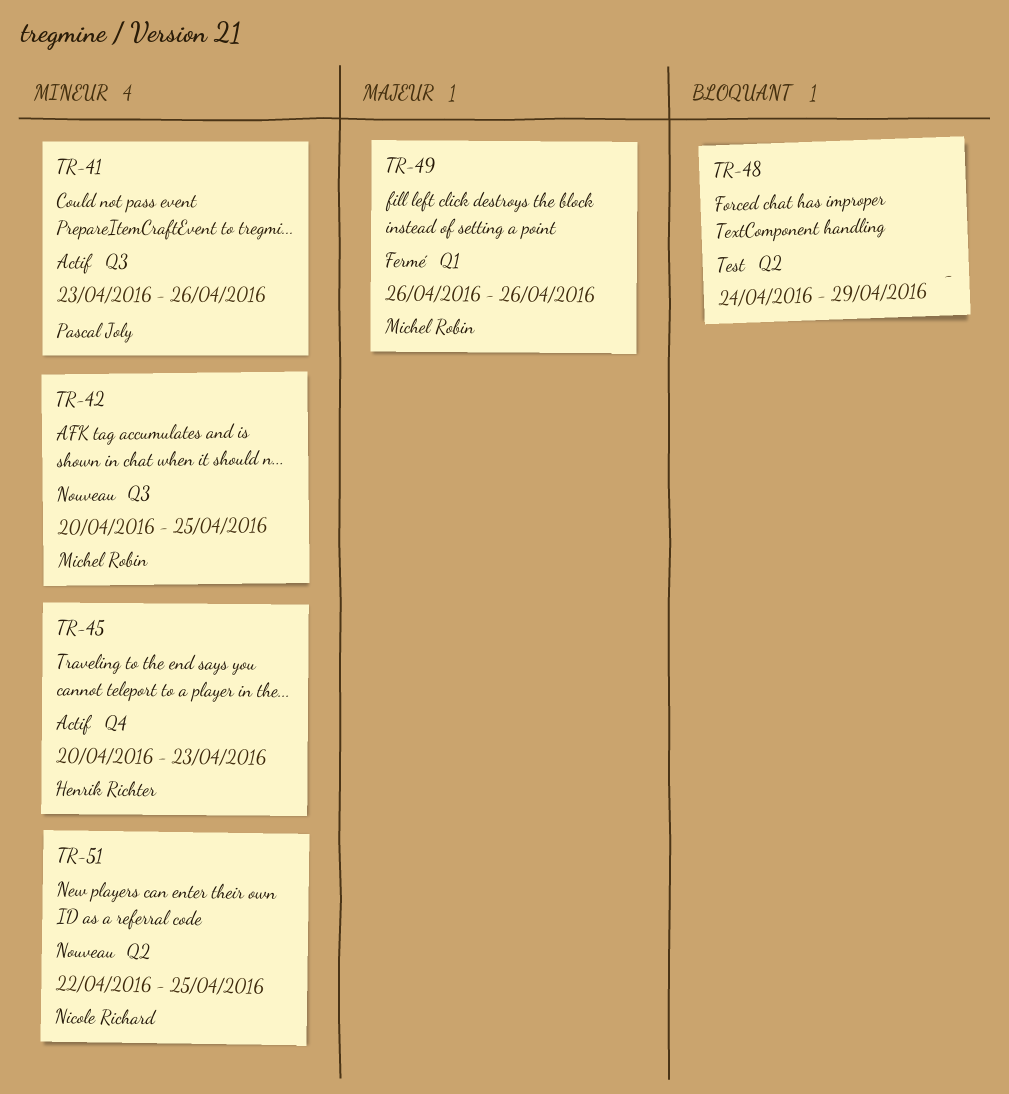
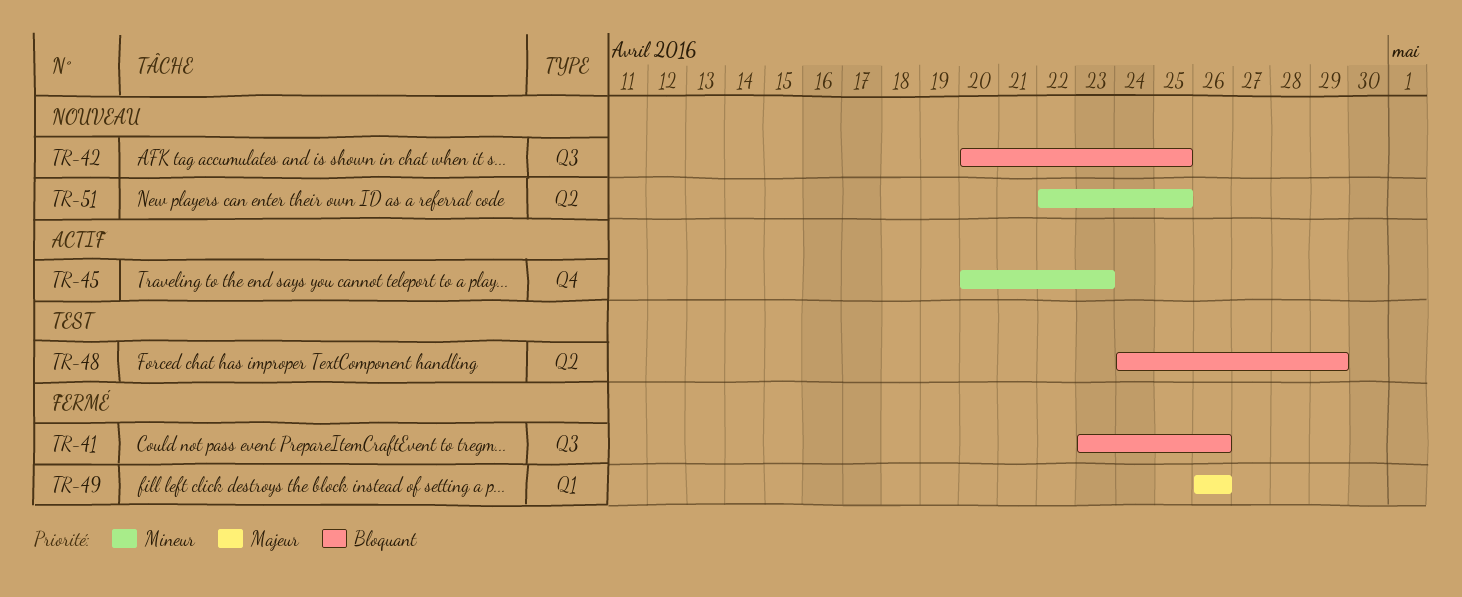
TR-41, status: Actif -> Fermé
TR-41, priority: Mineur -> Bloquant
TR-42, priority: Mineur -> Bloquant

